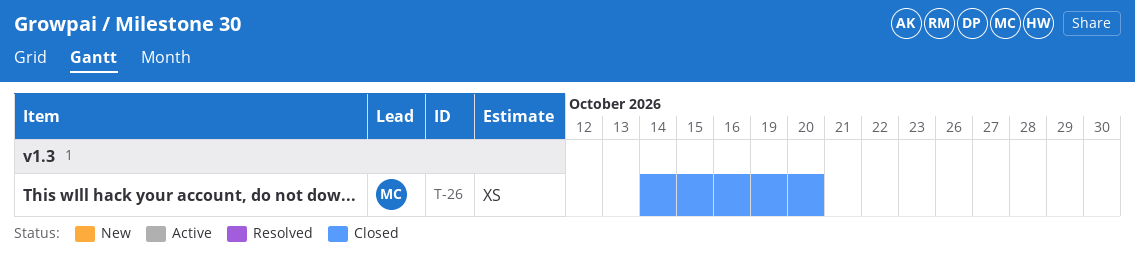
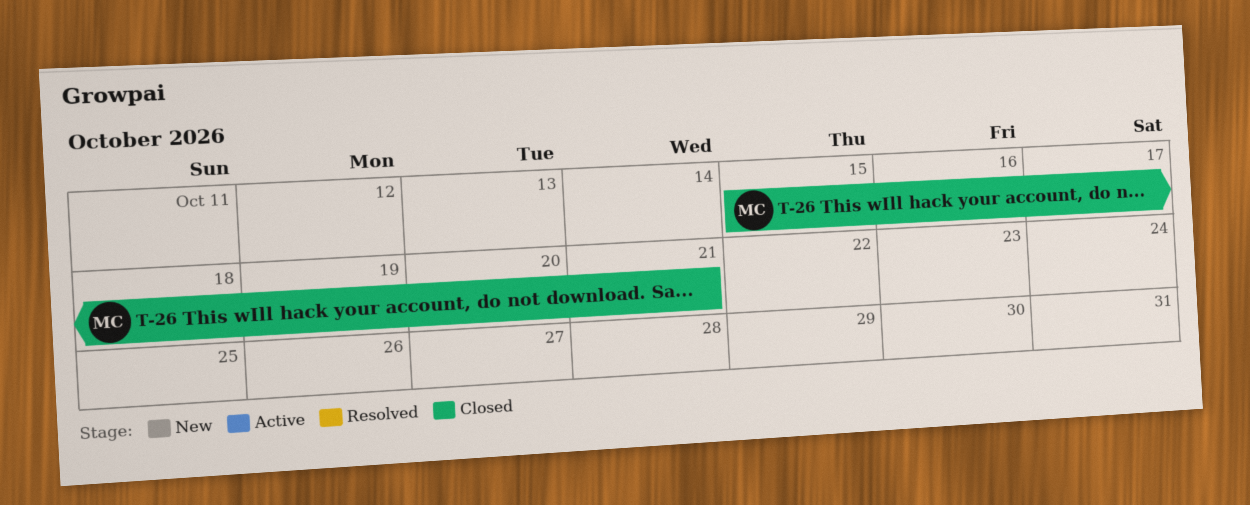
T-26, start: Oct 14 -> Oct 15
T-26, due: Oct 20 -> Oct 21

